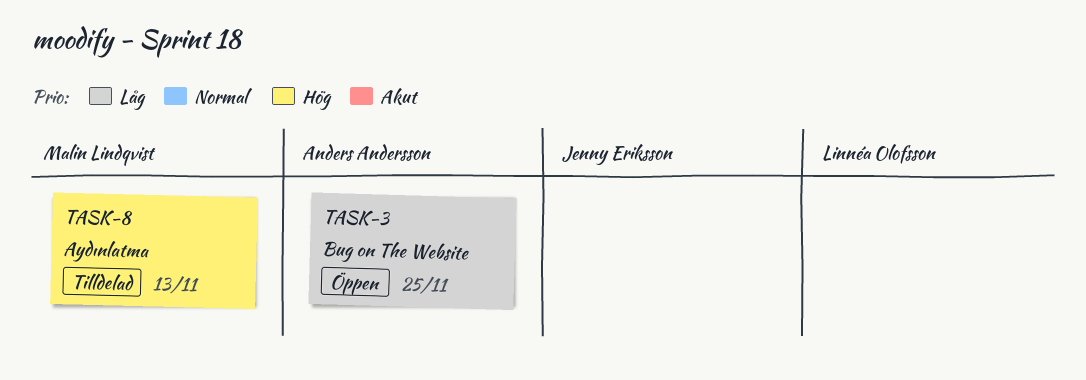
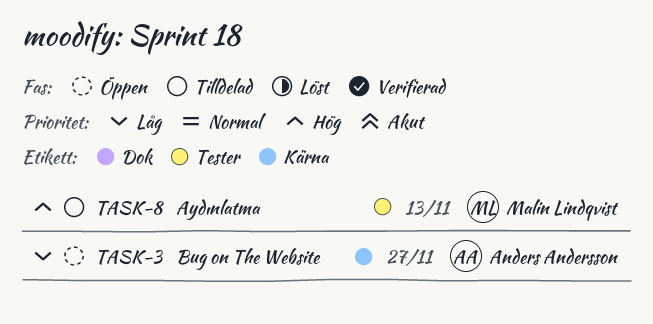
TASK-3, due: Nov 25 -> Nov 27

